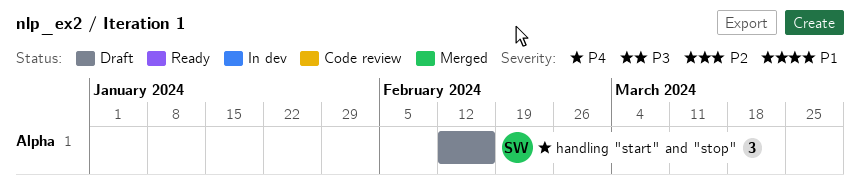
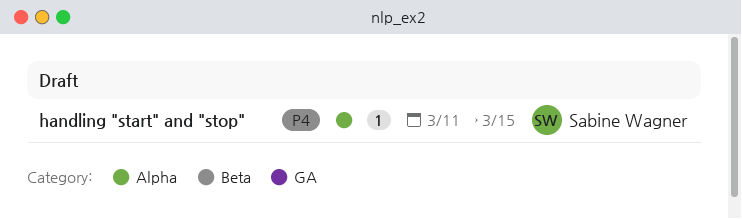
handling "start" and "stop", estimate: 3 -> 1
handling "start" and "stop", start: Feb 12 -> Mar 11
handling "start" and "stop", due: Feb 16 -> Mar 15

